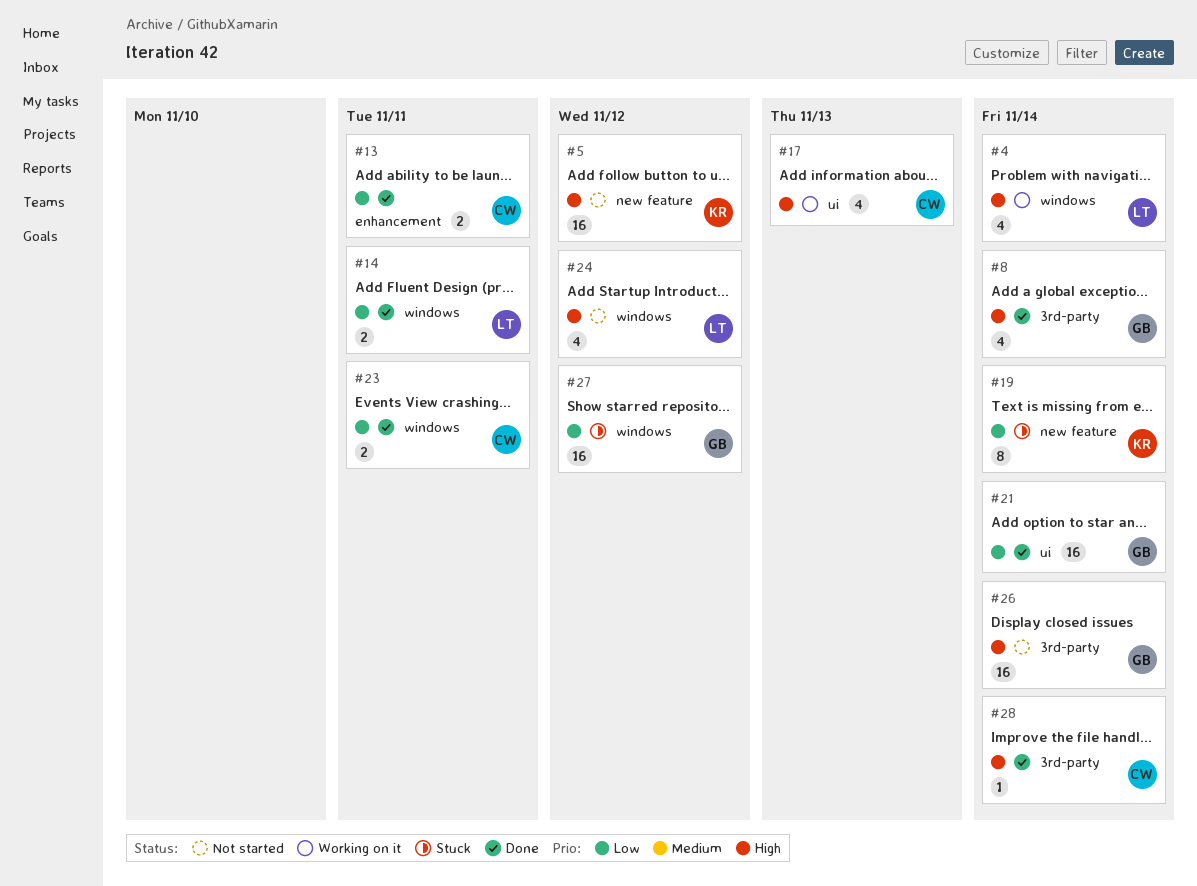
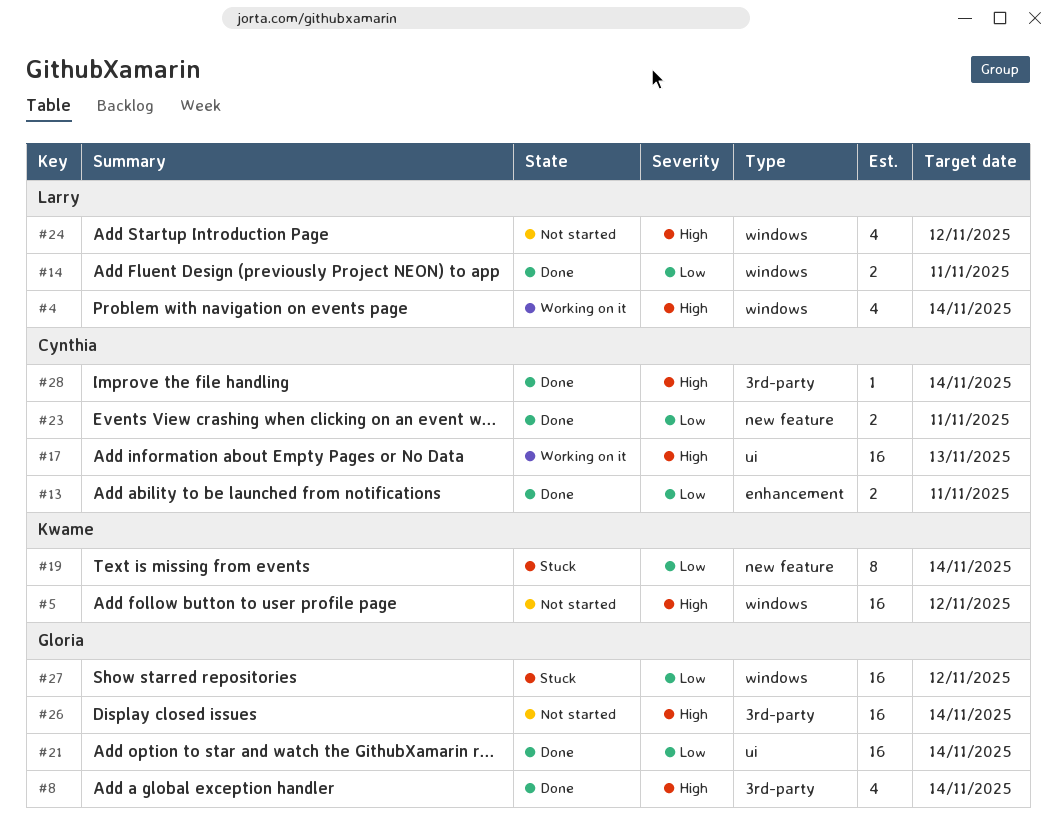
#5, label: new feature -> windows
#17, estimate: 4 -> 16
#23, label: windows -> new feature

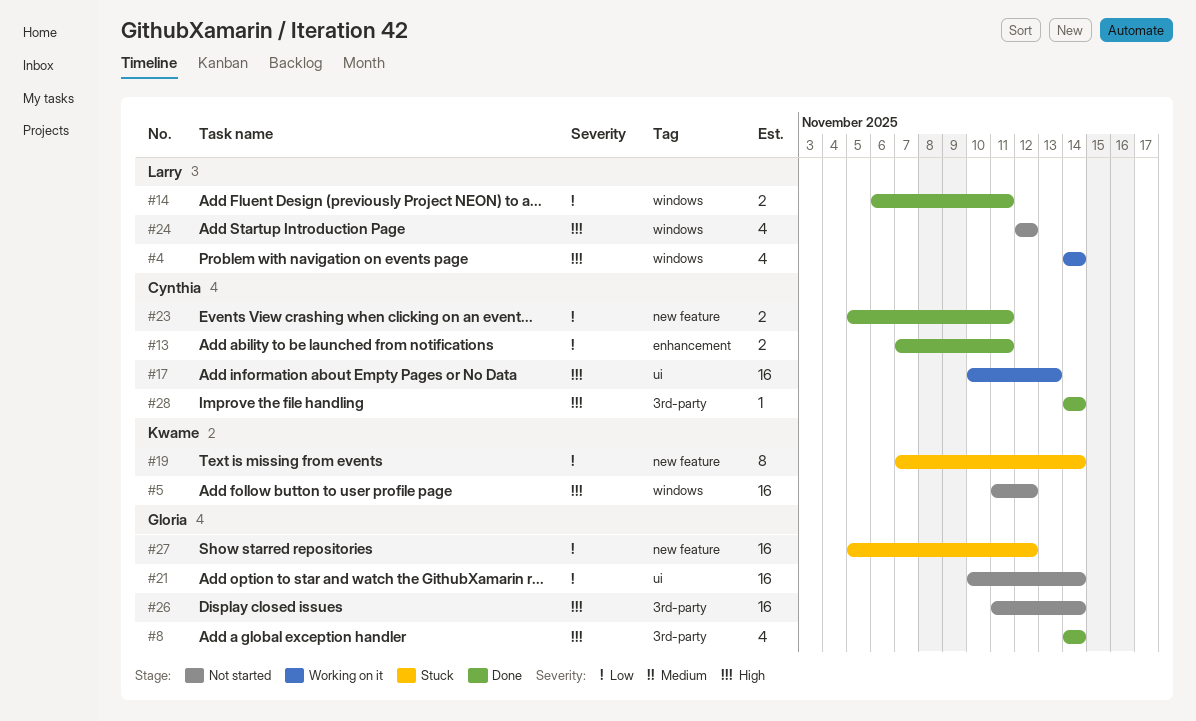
#21, status: Done -> Not started
#27, label: windows -> new feature

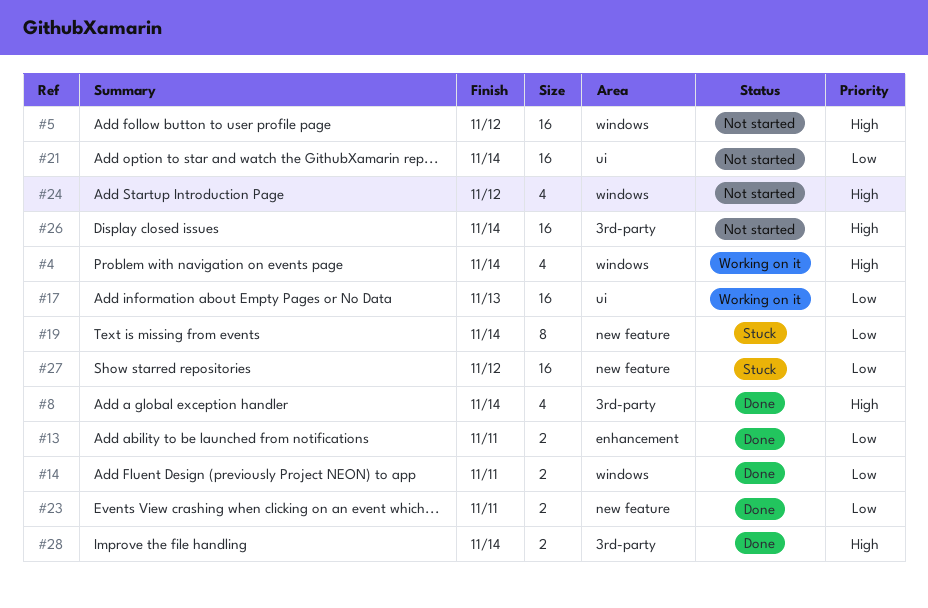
#17, priority: High -> Low
#28, estimate: 1 -> 2

